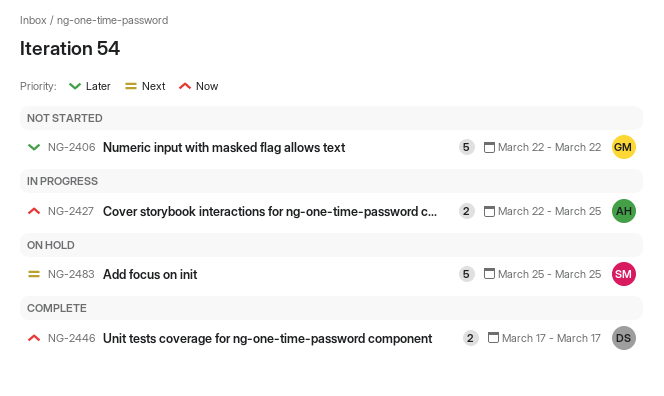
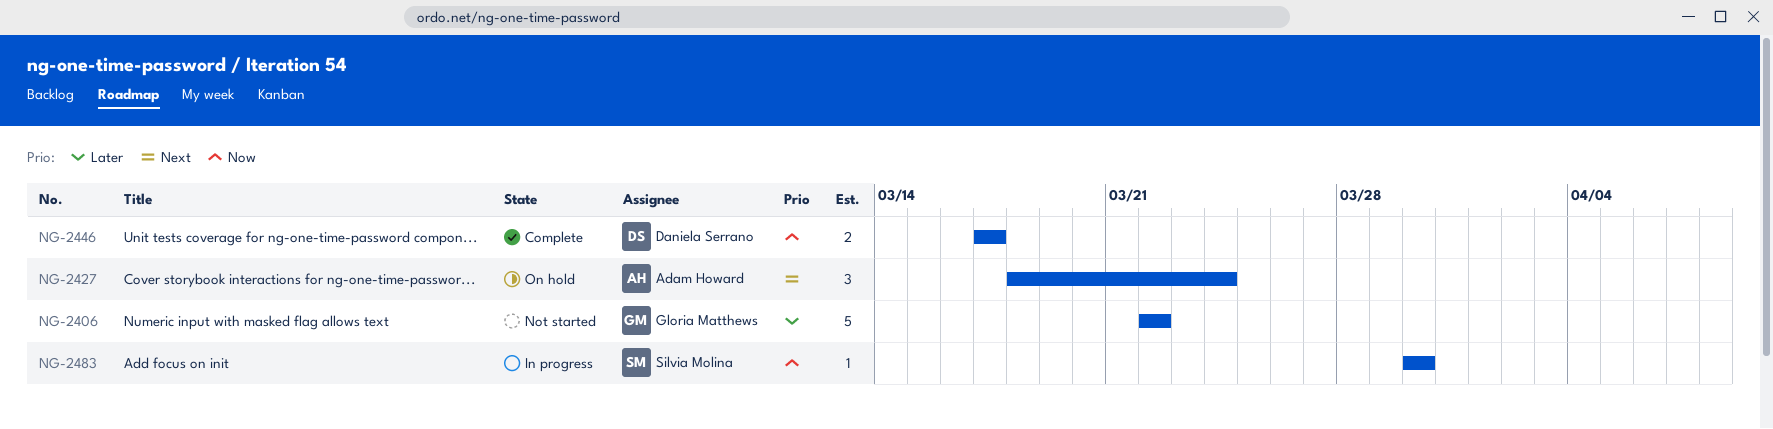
NG-2427, status: In progress -> On hold
NG-2427, priority: Now -> Next
NG-2427, estimate: 2 -> 3
NG-2427, start: Mar 22 -> Mar 18
NG-2427, due: Mar 25 -> Mar 24
NG-2483, status: On hold -> In progress
NG-2483, priority: Next -> Now
NG-2483, estimate: 5 -> 1
NG-2483, start: Mar 25 -> Mar 30
NG-2483, due: Mar 25 -> Mar 30

